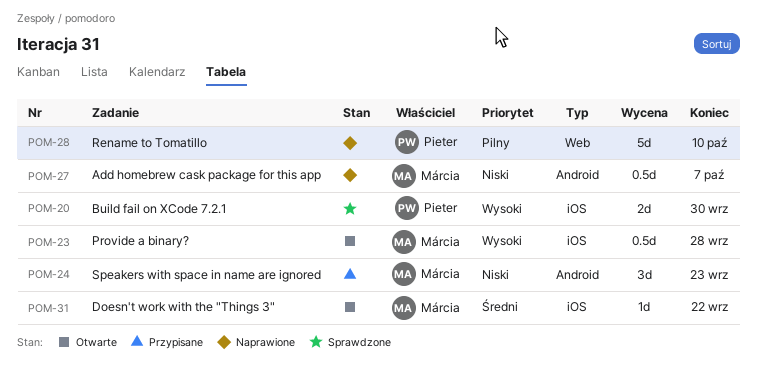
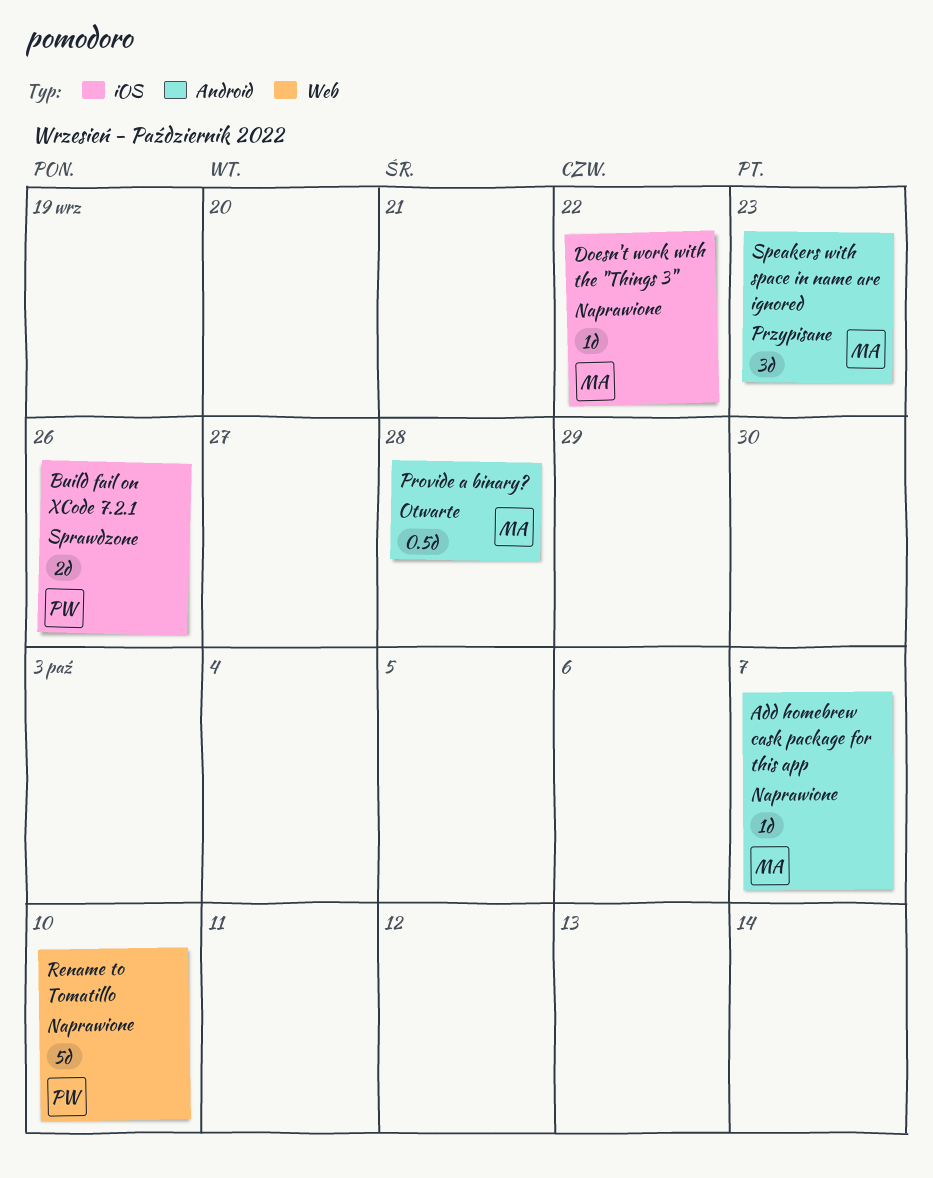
Add homebrew cask package for this app, estimate: 0.5d -> 1d
Build fail on XCode 7.2.1, due: Sep 30 -> Sep 26
Doesn't work with the "Things 3", status: Otwarte -> Naprawione
Provide a binary?, label: iOS -> Android

